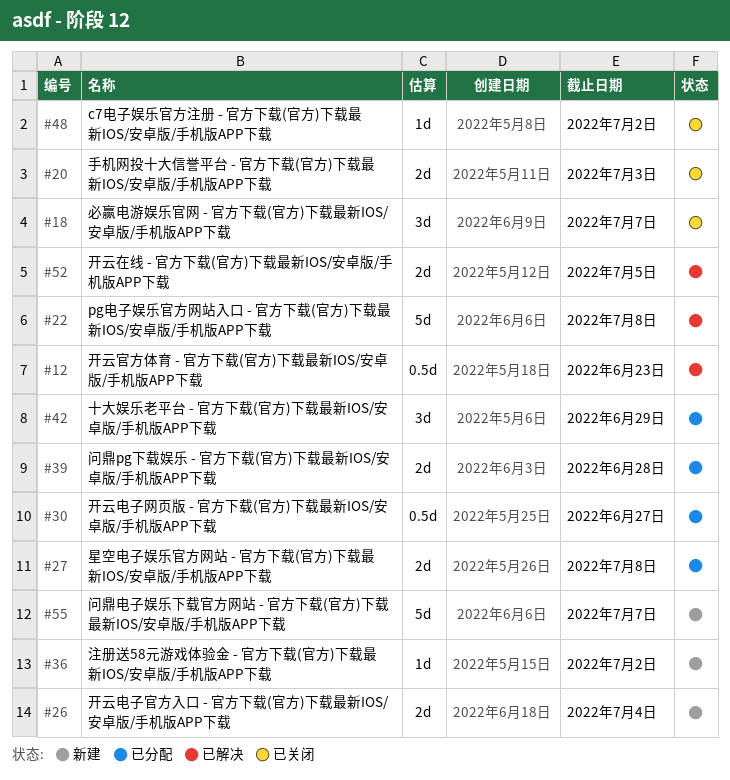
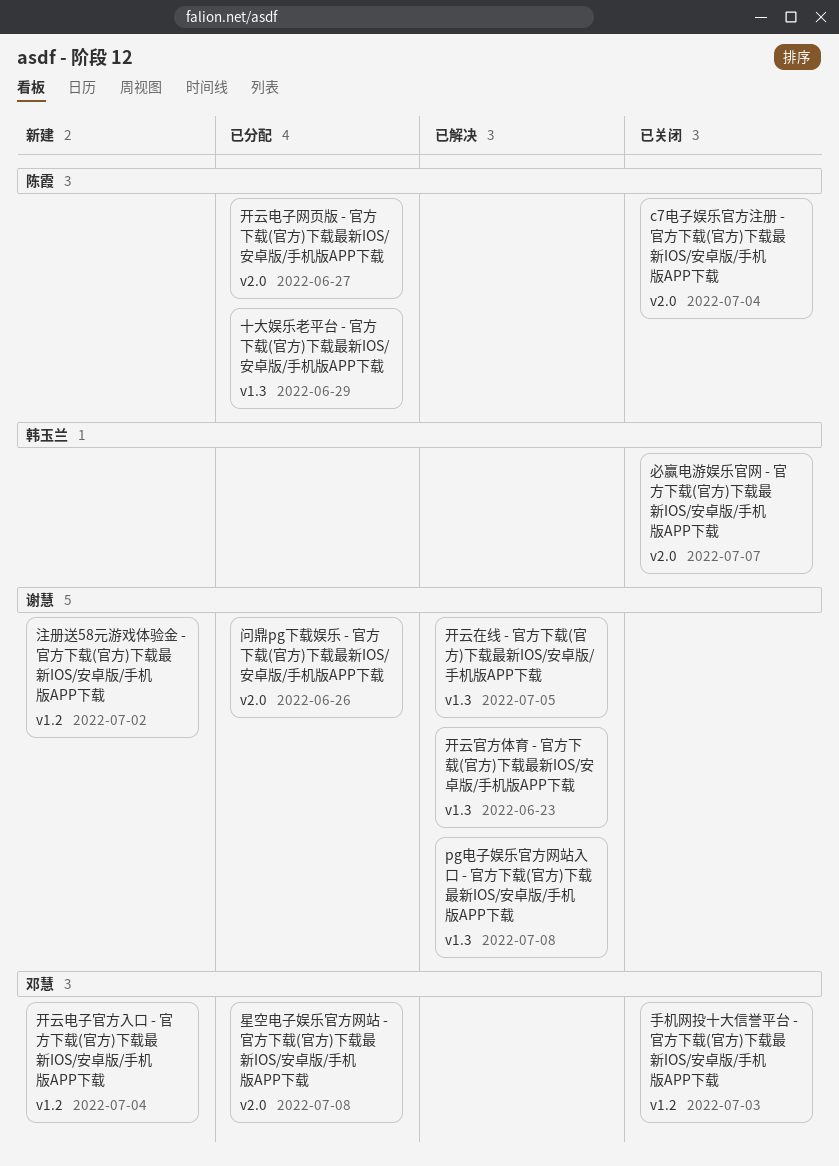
c7电子娱乐官方注册 - 官方下载(官方)下载最新IOS/安卓版/手机版APP下载, due: Jul 2 -> Jul 4
问鼎pg下载娱乐 - 官方下载(官方)下载最新IOS/安卓版/手机版APP下载, due: Jun 28 -> Jun 26
问鼎电子娱乐下载官方网站 - 官方下载(官方)下载最新IOS/安卓版/手机版APP下载: present -> none

